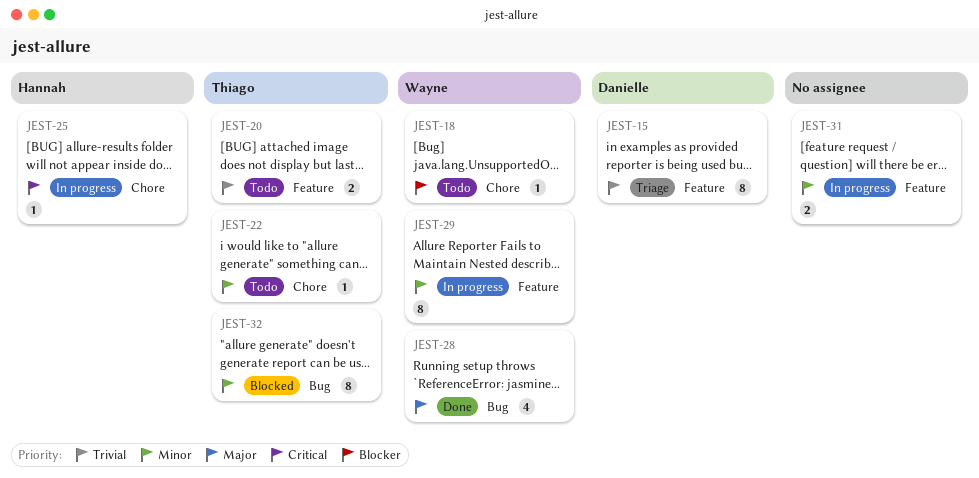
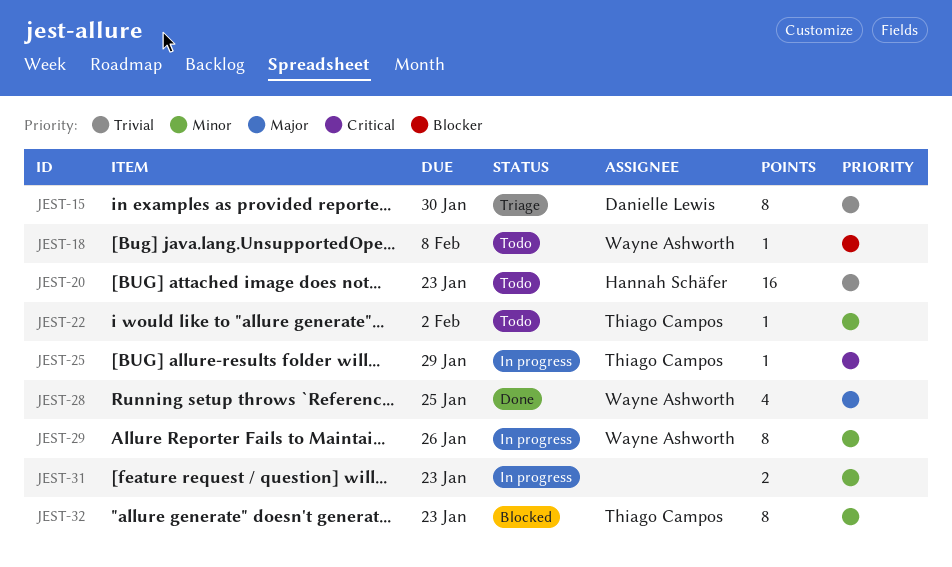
JEST-20, owner: Thiago Campos -> Hannah Schäfer
JEST-20, estimate: 2 -> 16
JEST-25, owner: Hannah Schäfer -> Thiago Campos

